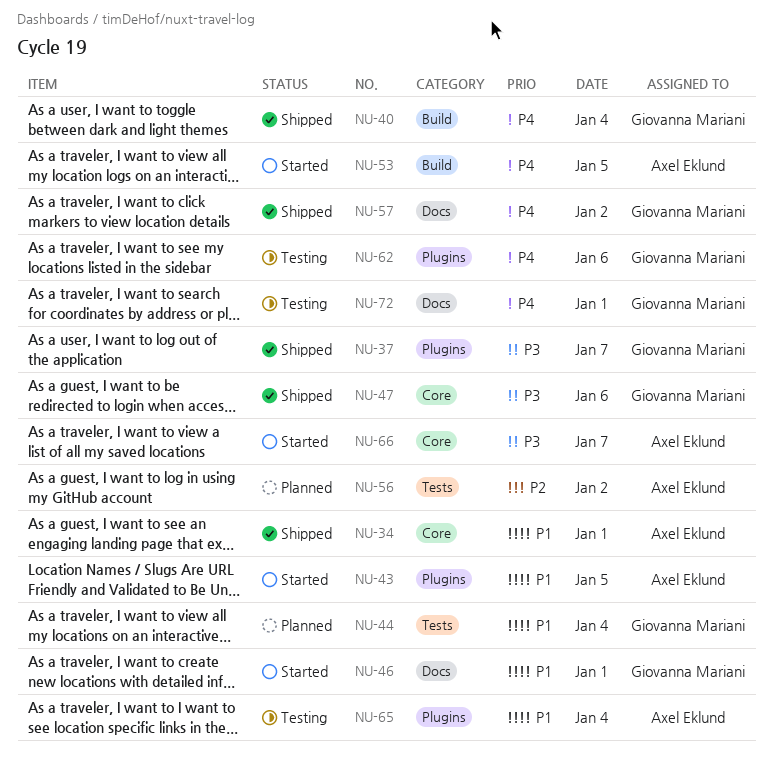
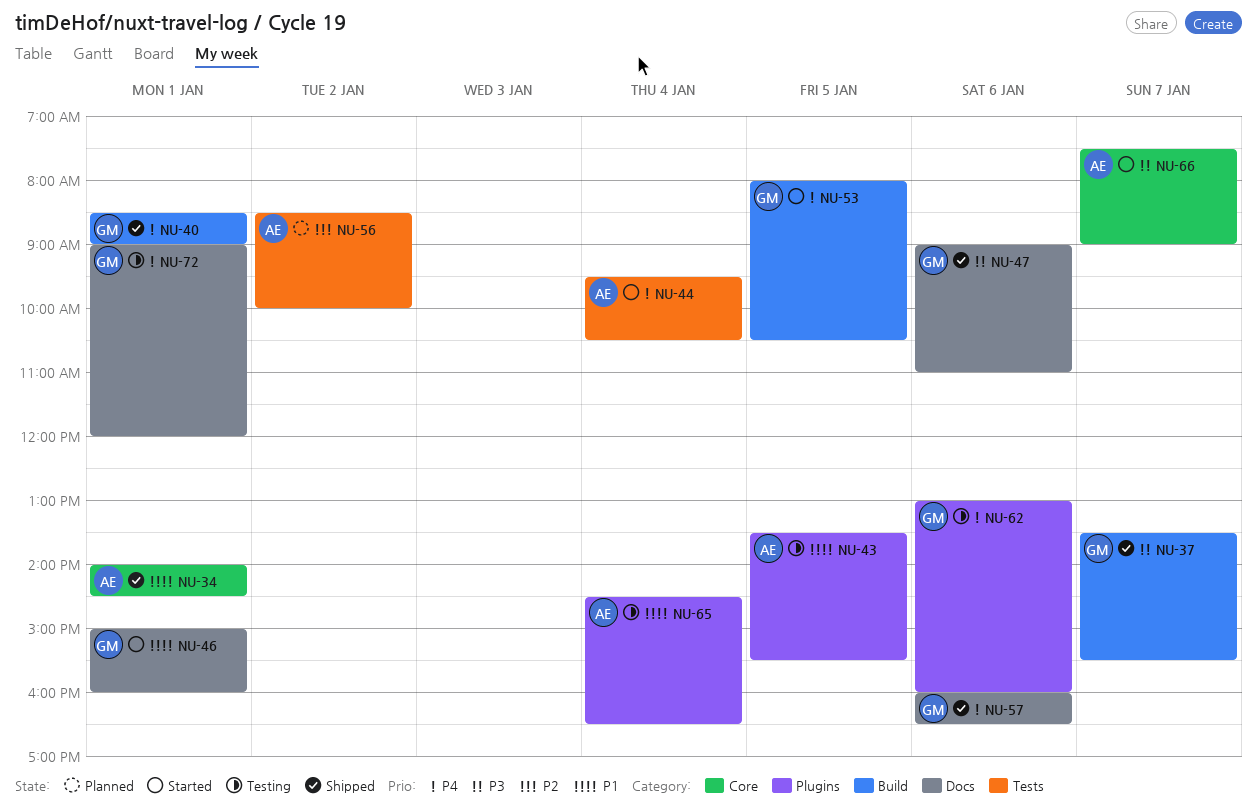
NU-37, label: Plugins -> Build
NU-40, day: Jan 4 -> Jan 1
NU-43, status: Started -> Testing
NU-44, status: Planned -> Started
NU-44, owner: Giovanna Mariani -> Axel Eklund
NU-44, priority: P1 -> P4
NU-47, label: Core -> Docs
NU-53, owner: Axel Eklund -> Giovanna Mariani
NU-57, day: Jan 2 -> Jan 6

